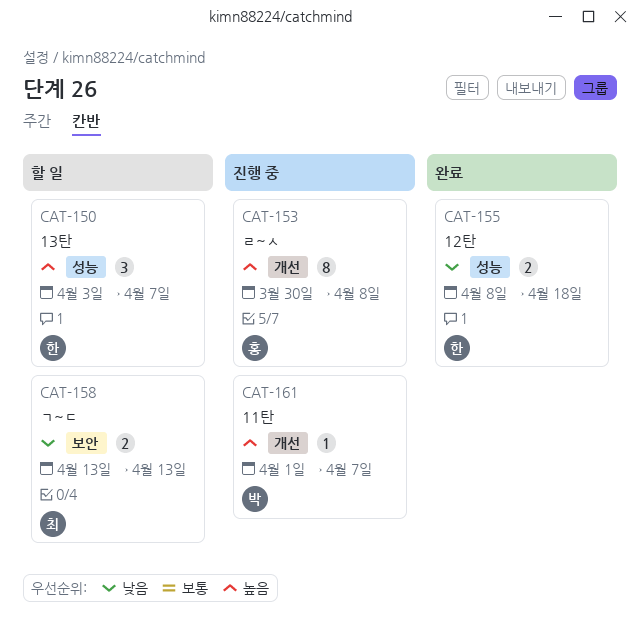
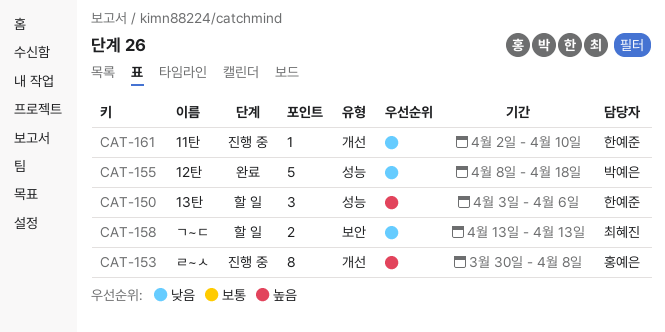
CAT-150, due: Apr 7 -> Apr 6
CAT-155, owner: 한예준 -> 박예은
CAT-155, estimate: 2 -> 5
CAT-161, owner: 박예은 -> 한예준
CAT-161, priority: 높음 -> 낮음
CAT-161, start: Apr 1 -> Apr 2
CAT-161, due: Apr 7 -> Apr 10

